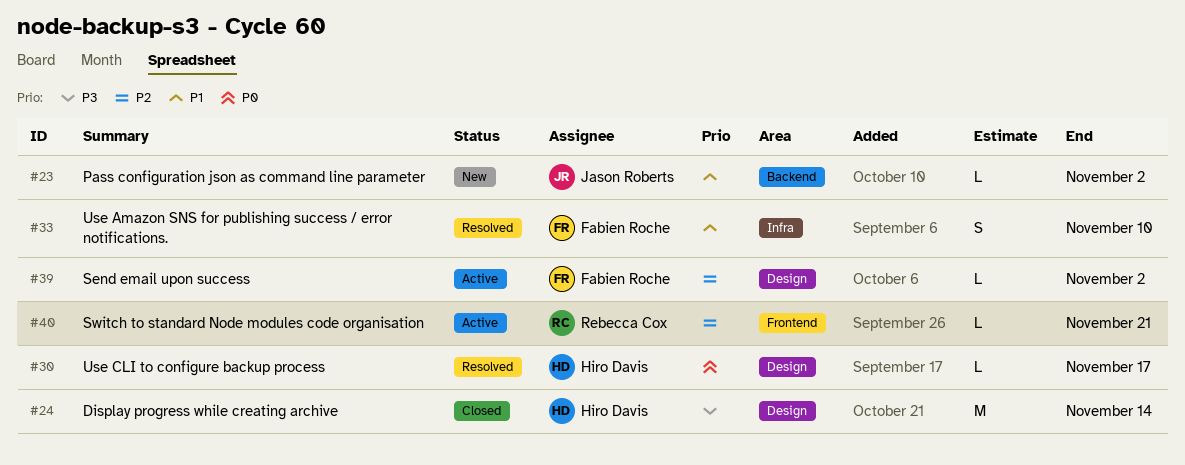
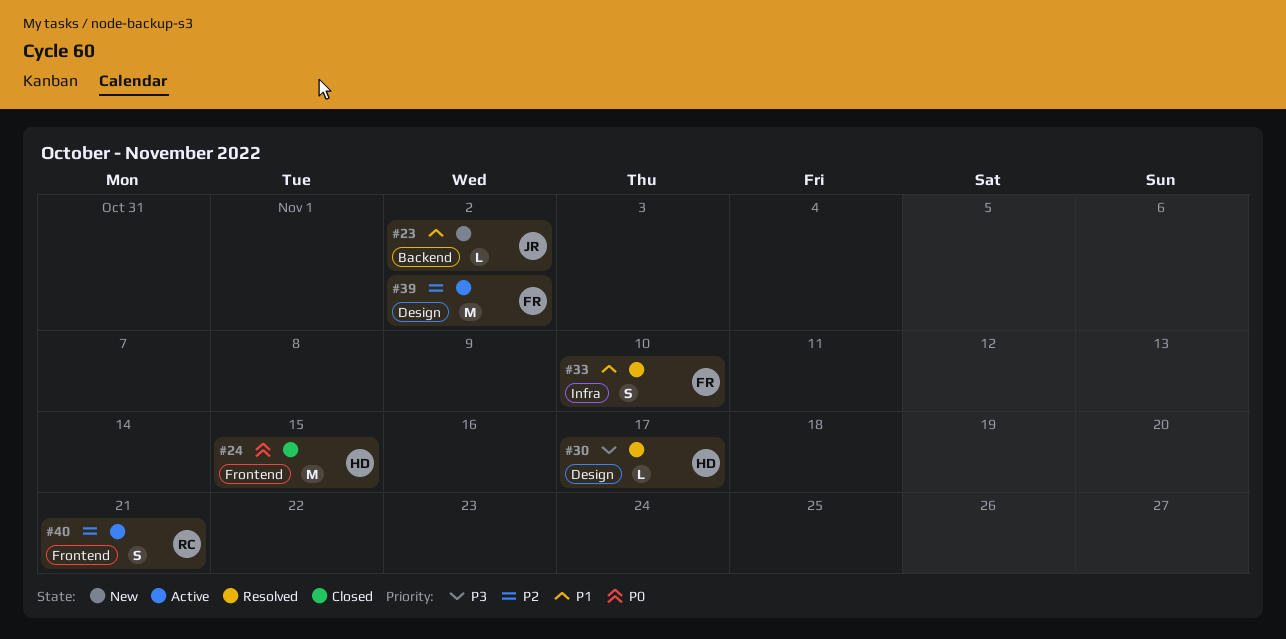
#24, priority: P3 -> P0
#24, label: Design -> Frontend
#24, due: Nov 14 -> Nov 15
#30, priority: P0 -> P3
#39, estimate: L -> M
#40, estimate: L -> S

